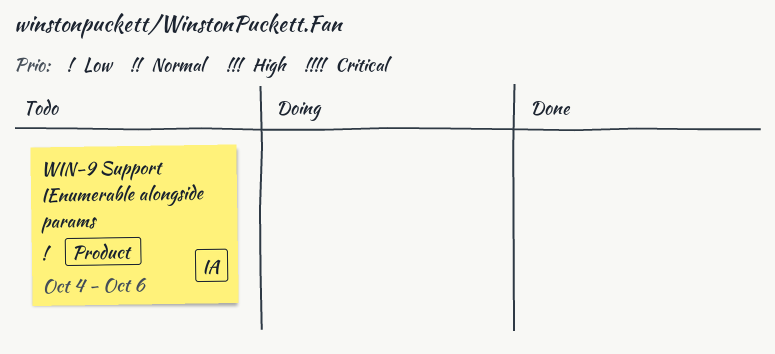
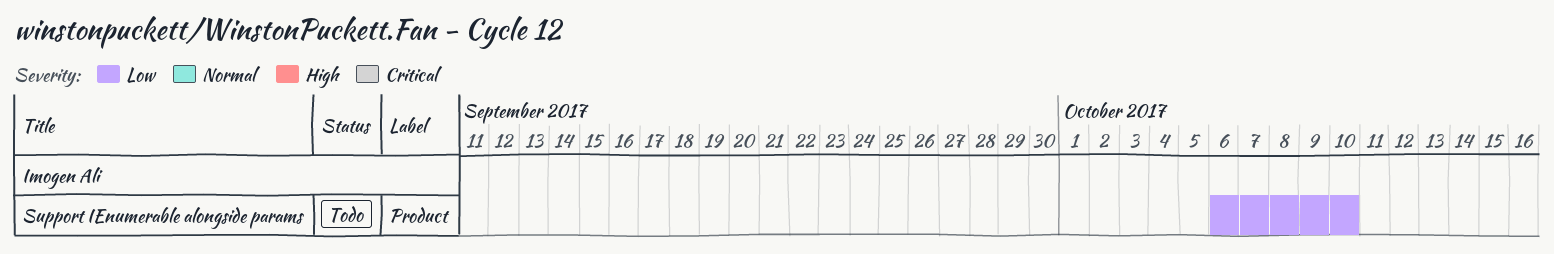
Support IEnumerable alongside params, start: Oct 4 -> Oct 6
Support IEnumerable alongside params, due: Oct 6 -> Oct 10

